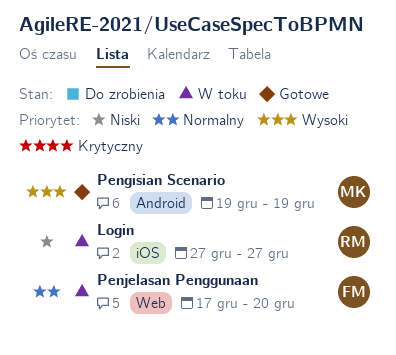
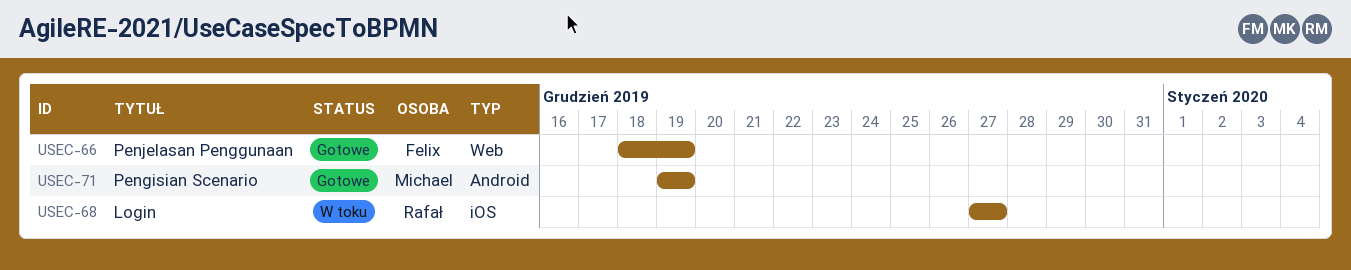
Penjelasan Penggunaan, status: W toku -> Gotowe
Penjelasan Penggunaan, start: Dec 17 -> Dec 18
Penjelasan Penggunaan, due: Dec 20 -> Dec 19

